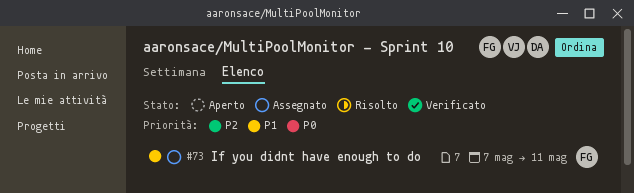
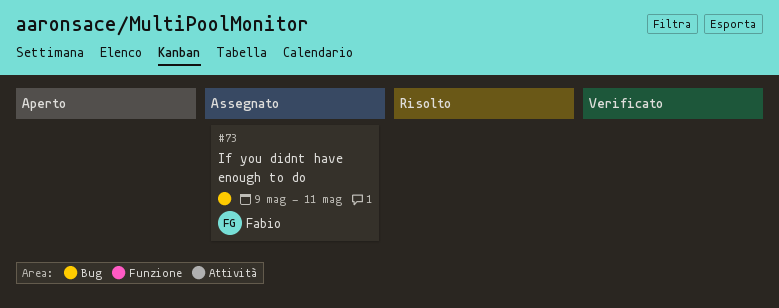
#73, start: May 7 -> May 9

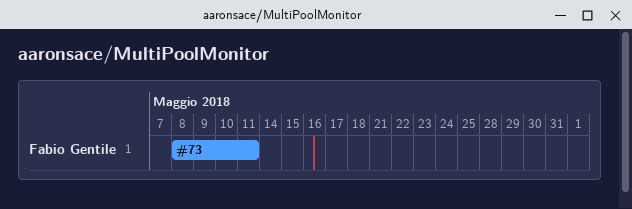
#73, start: May 9 -> May 8

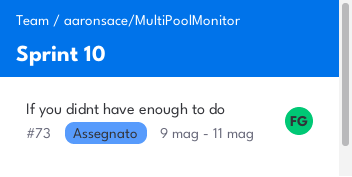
#73, start: May 8 -> May 9

